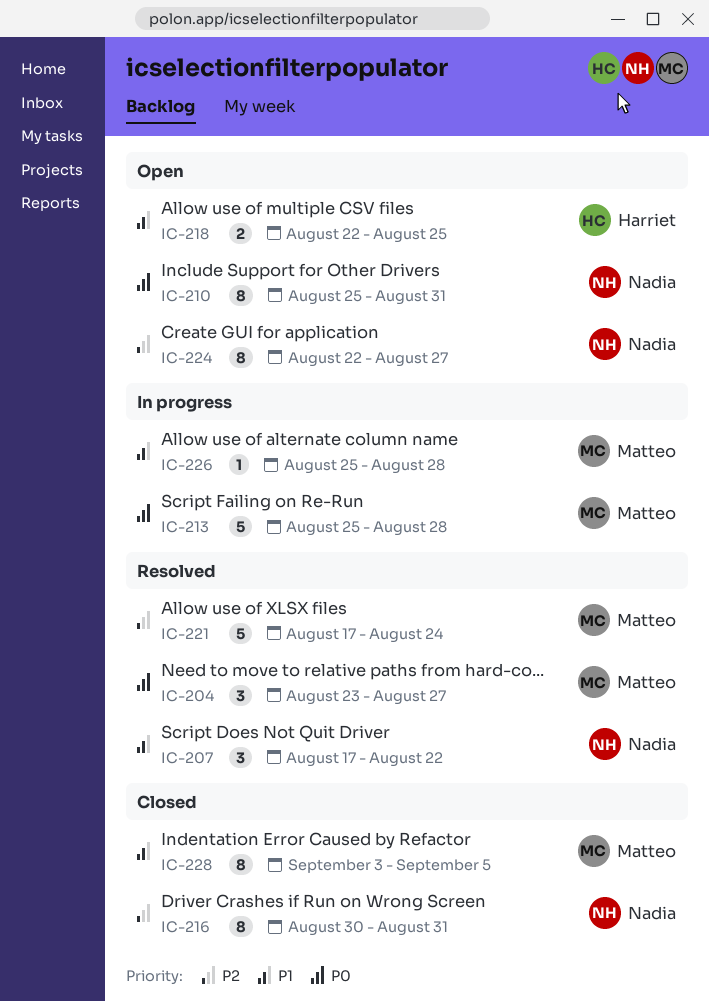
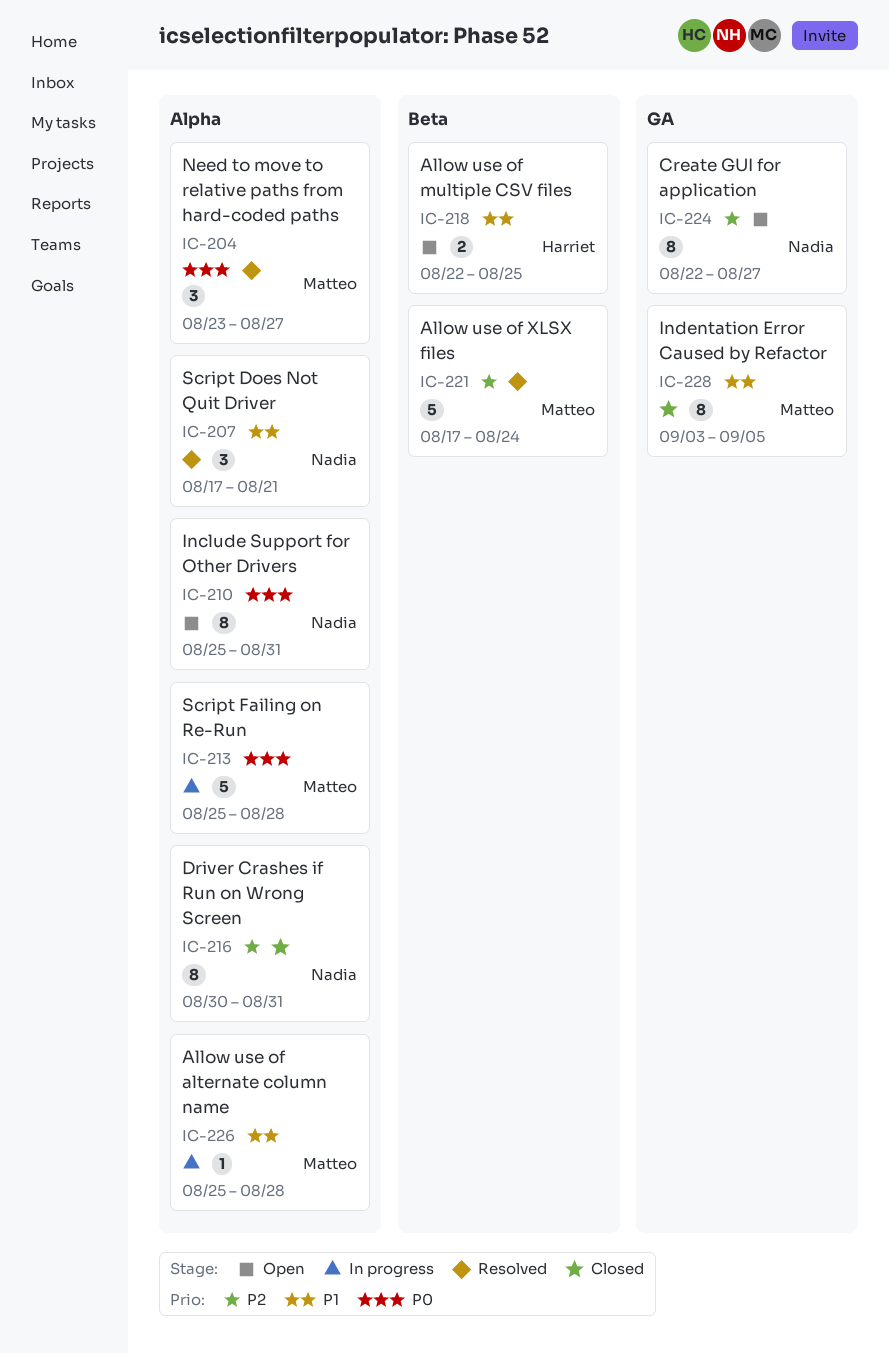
IC-207, due: Aug 22 -> Aug 21

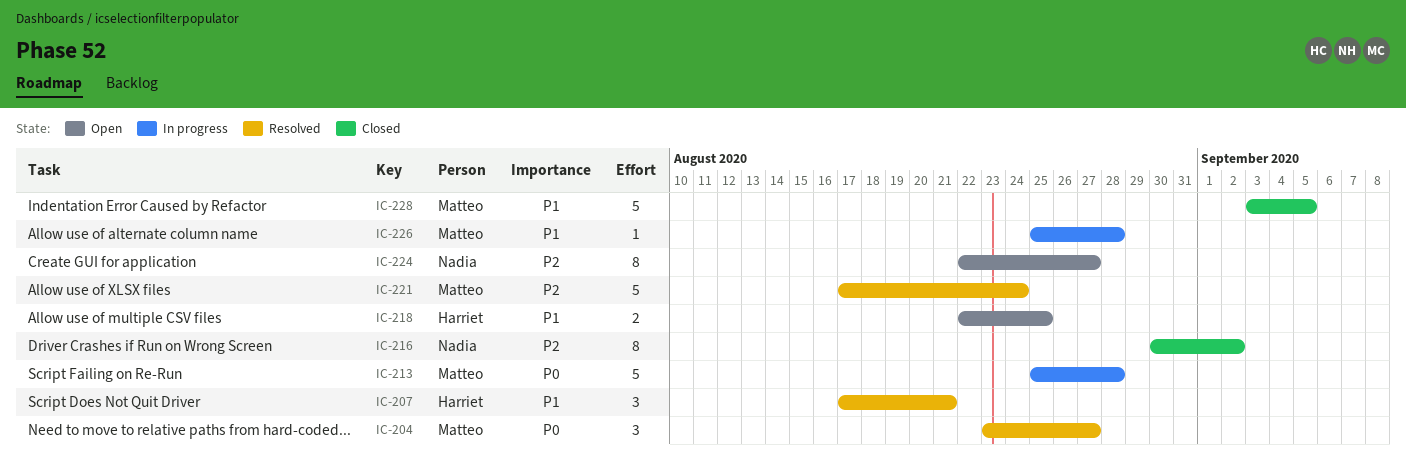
IC-207, owner: Nadia -> Harriet
IC-210: present -> none
IC-216, due: Aug 31 -> Sep 2
IC-228, estimate: 8 -> 5

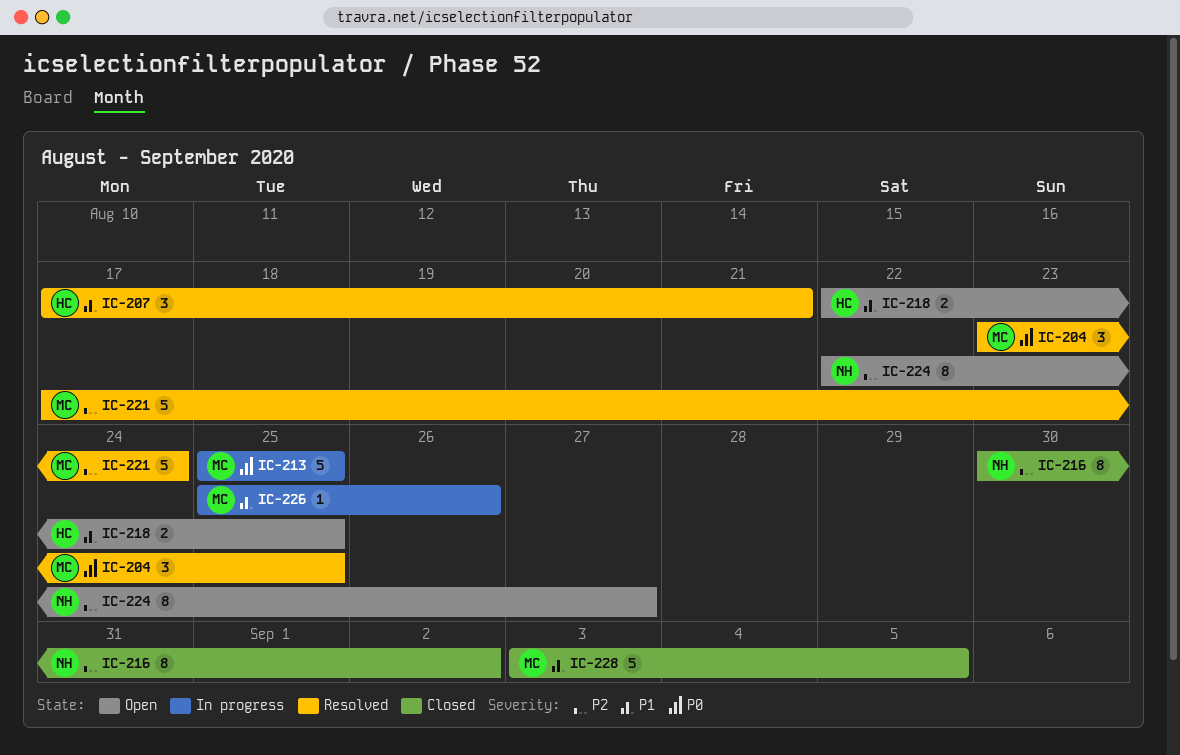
IC-204, due: Aug 27 -> Aug 25
IC-213, due: Aug 28 -> Aug 25
IC-226, due: Aug 28 -> Aug 26

